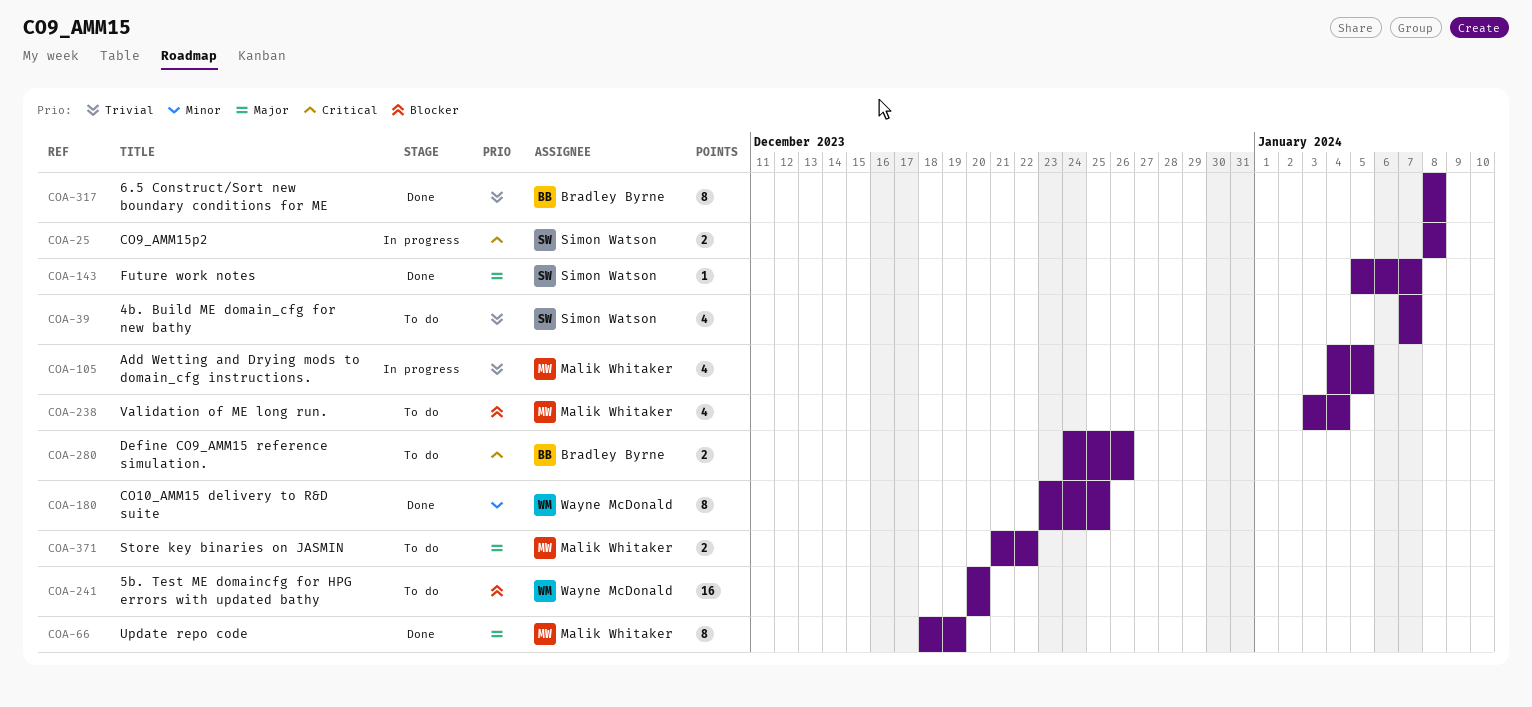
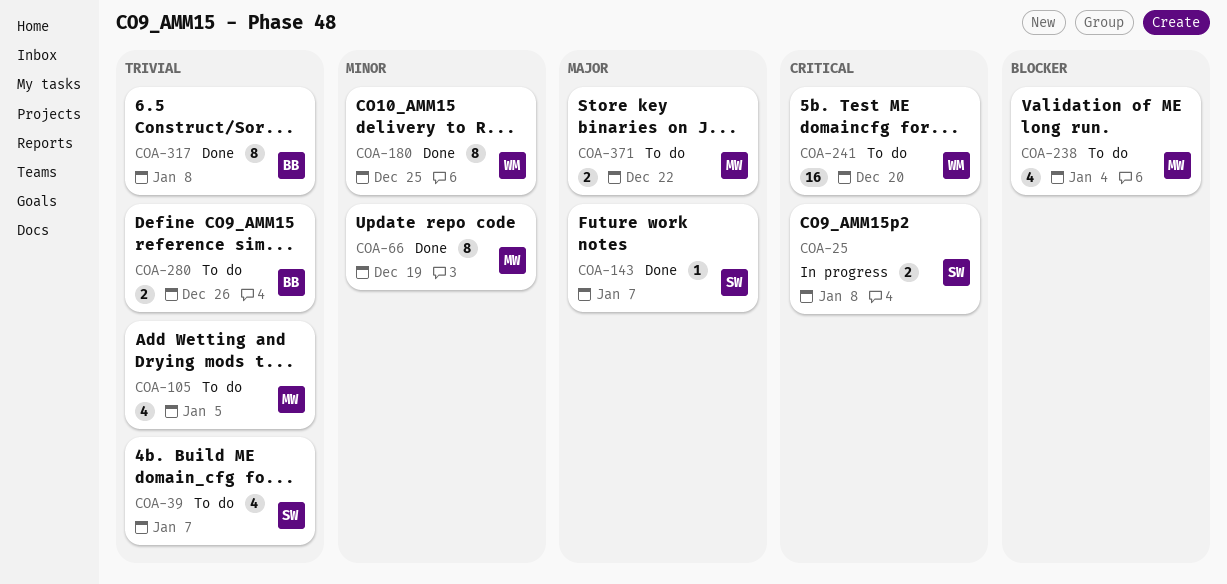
COA-66, priority: Major -> Minor
COA-105, status: In progress -> To do
COA-241, priority: Blocker -> Critical
COA-280, priority: Critical -> Trivial

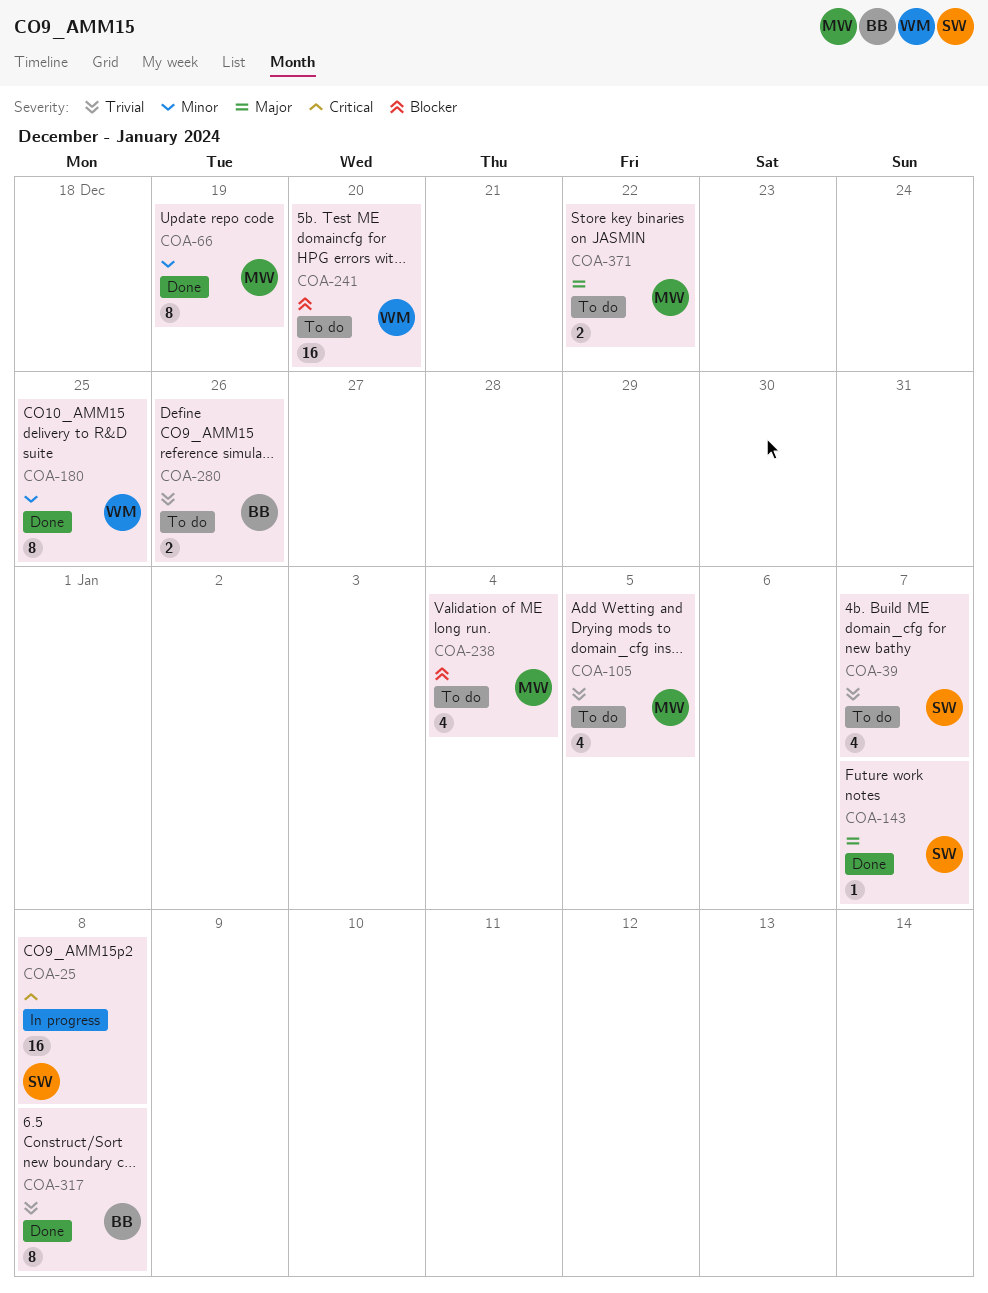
COA-25, estimate: 2 -> 16
COA-241, priority: Critical -> Blocker

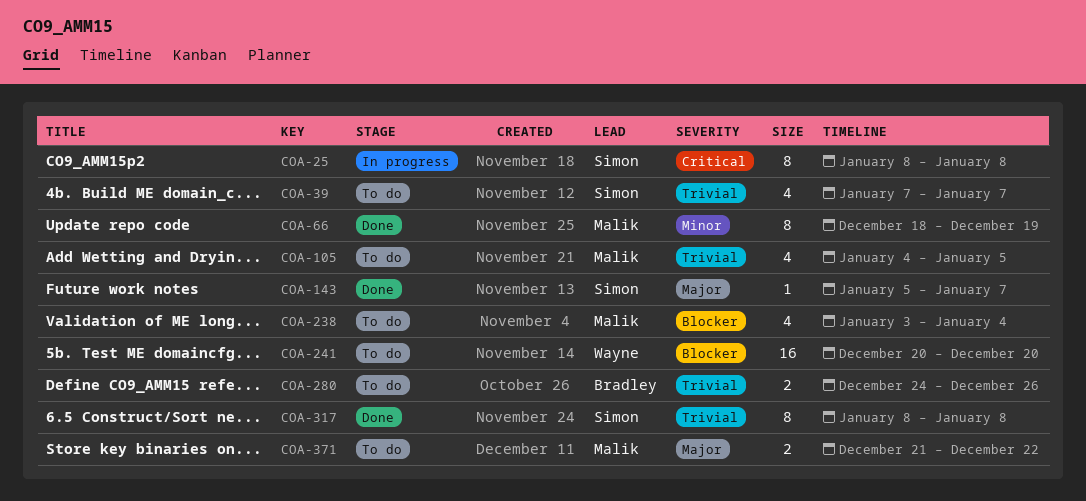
COA-25, estimate: 16 -> 8
COA-180: present -> none
COA-317, owner: Bradley -> Simon

